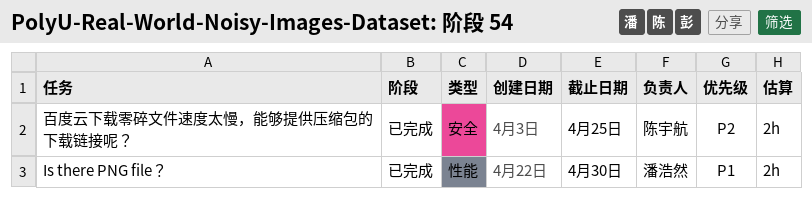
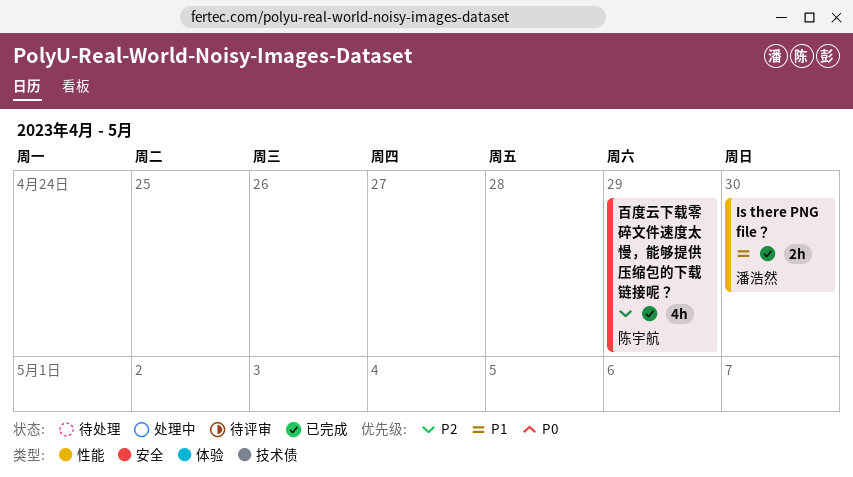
百度云下载零碎文件速度太慢，能够提供压缩包的下载链接呢？, estimate: 2h -> 4h
百度云下载零碎文件速度太慢，能够提供压缩包的下载链接呢？, due: Apr 25 -> Apr 29

